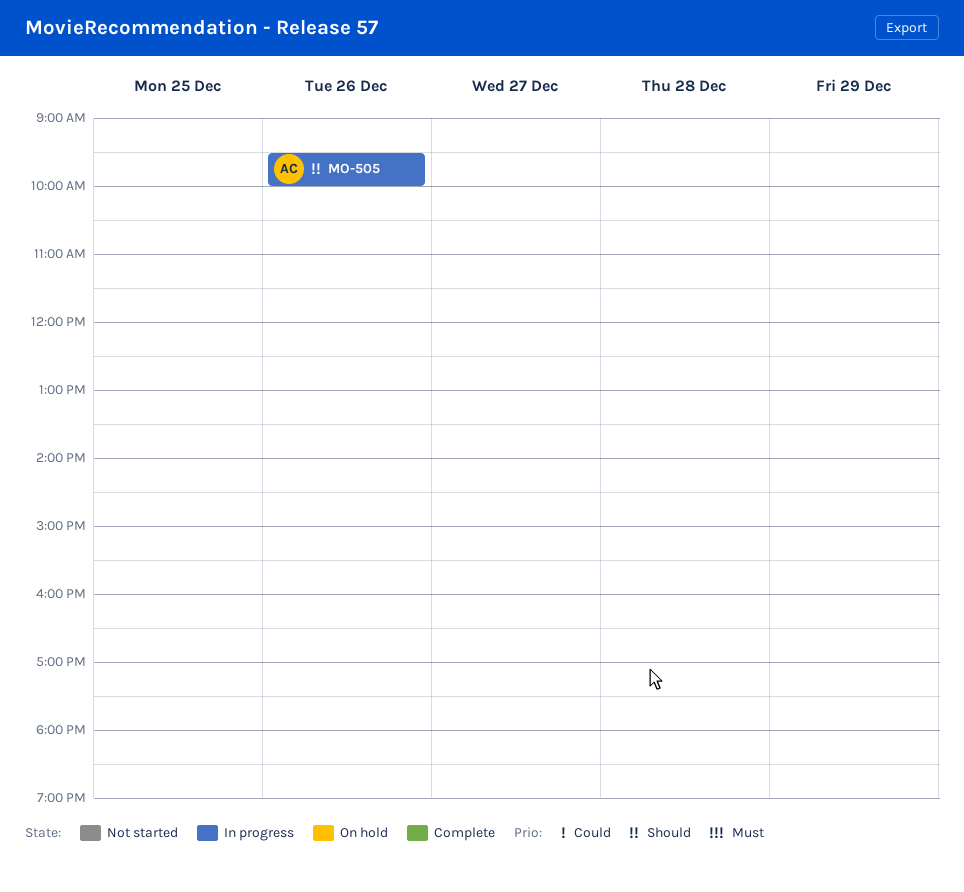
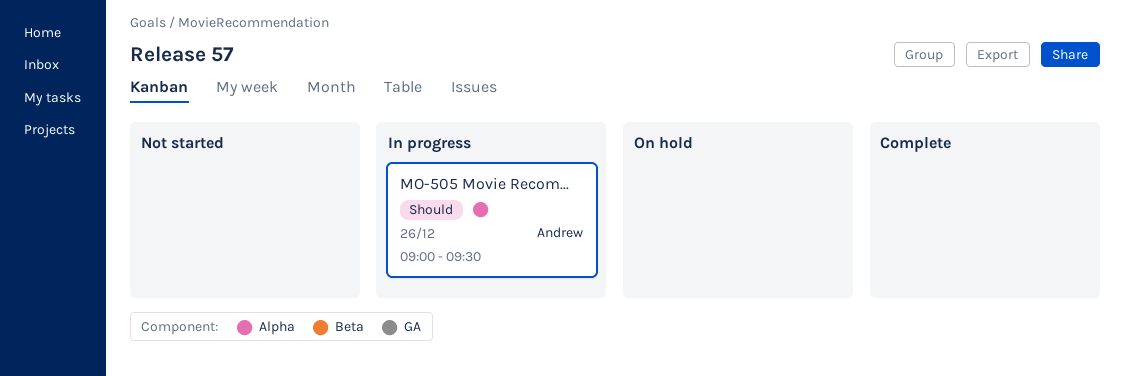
MO-505, begins: 09:30 -> 09:00
MO-505, ends: 10:00 -> 09:30

